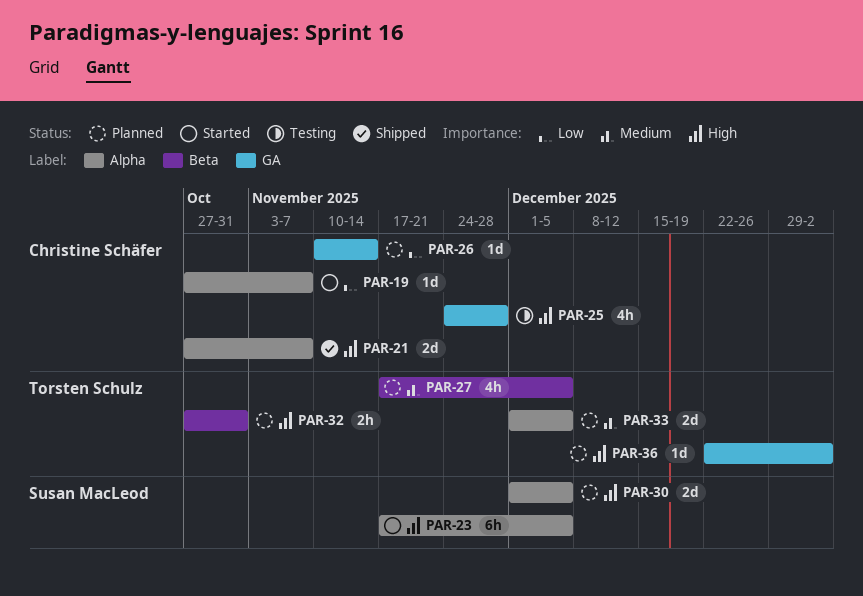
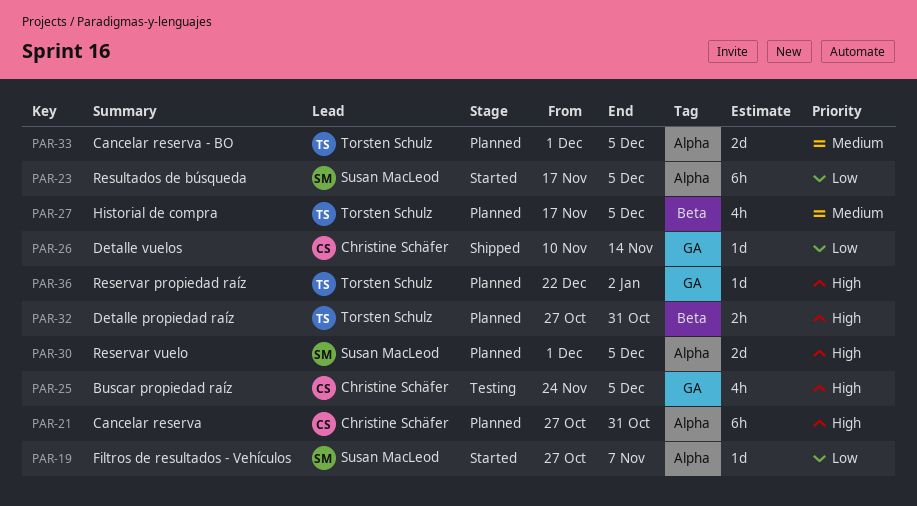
PAR-19, owner: Christine Schäfer -> Susan MacLeod
PAR-21, status: Shipped -> Planned
PAR-21, estimate: 2d -> 6h
PAR-21, due: Nov 7 -> Oct 31
PAR-23, priority: High -> Low
PAR-25, due: Nov 28 -> Dec 5
PAR-26, status: Planned -> Shipped

